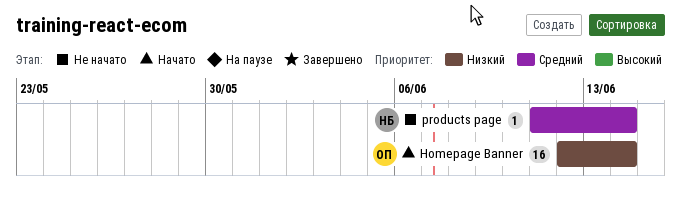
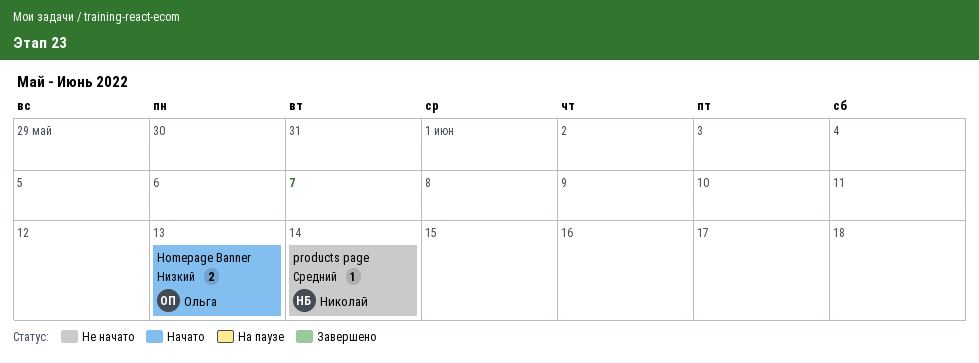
Homepage Banner, estimate: 16 -> 2
Homepage Banner, due: Jun 14 -> Jun 13

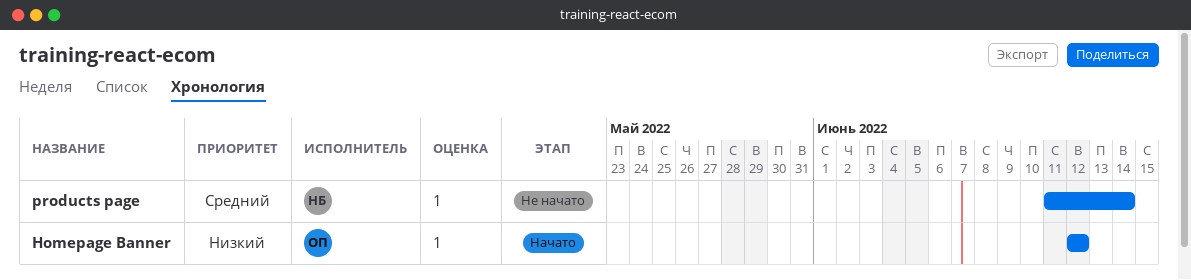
Homepage Banner, estimate: 2 -> 1
Homepage Banner, due: Jun 13 -> Jun 12

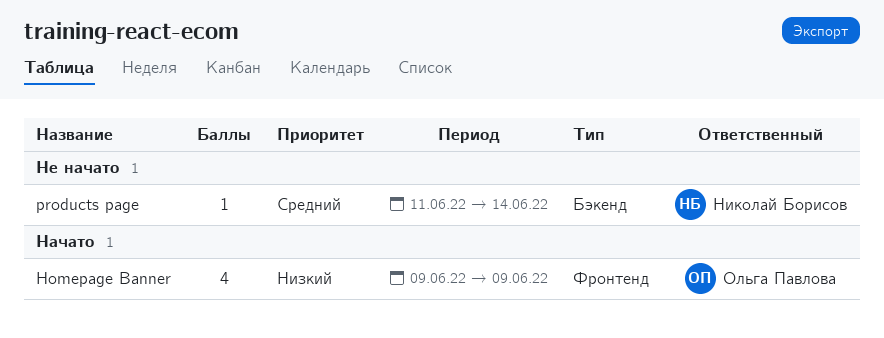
Homepage Banner, estimate: 1 -> 4
Homepage Banner, start: Jun 12 -> Jun 9
Homepage Banner, due: Jun 12 -> Jun 9

